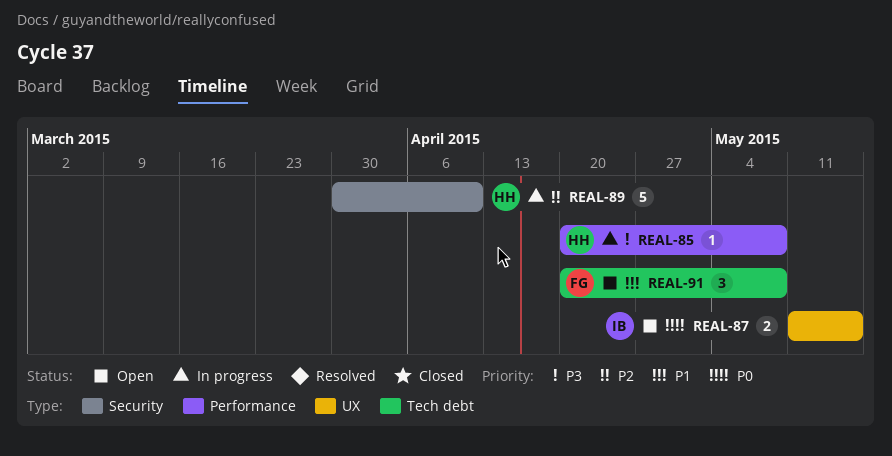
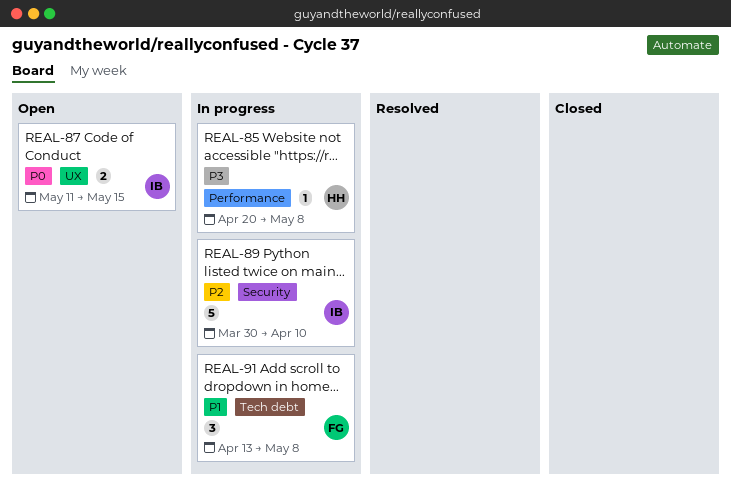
REAL-89, owner: HH -> IB
REAL-91, status: Open -> In progress
REAL-91, start: Apr 20 -> Apr 13

